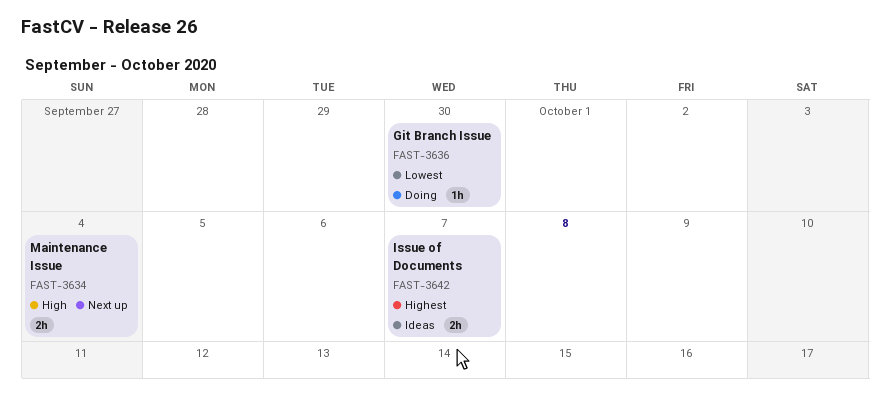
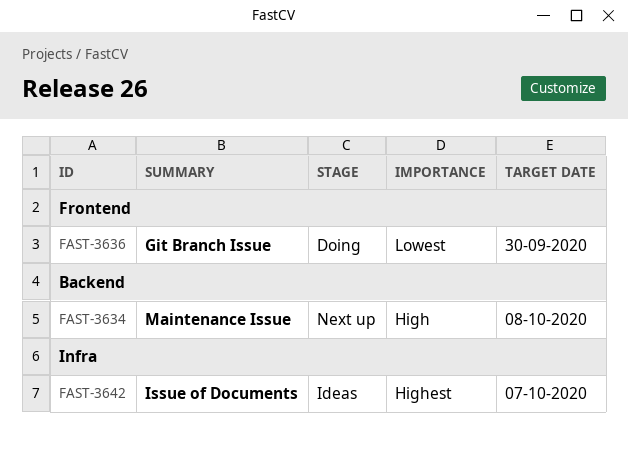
FAST-3634, due: Oct 4 -> Oct 8

